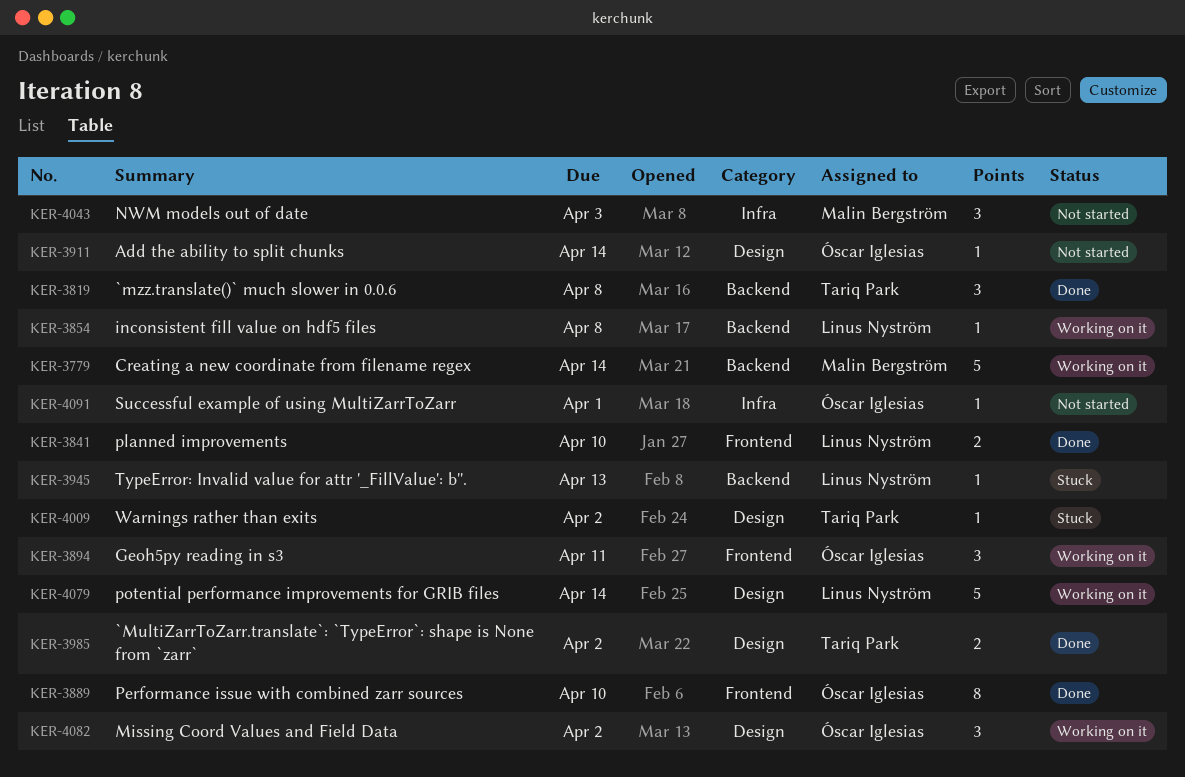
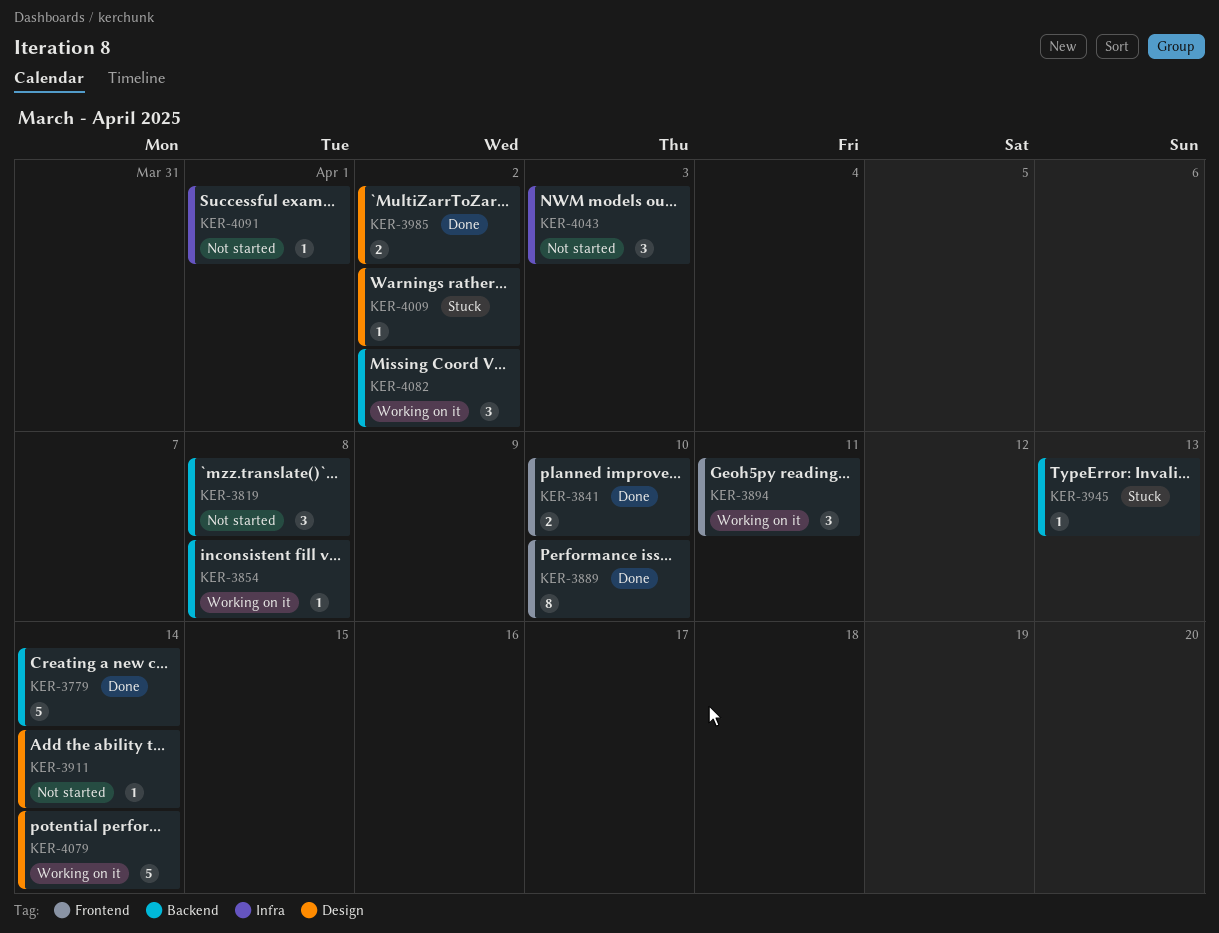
KER-3779, status: Working on it -> Done
KER-3819, status: Done -> Not started
KER-4082, label: Design -> Backend

